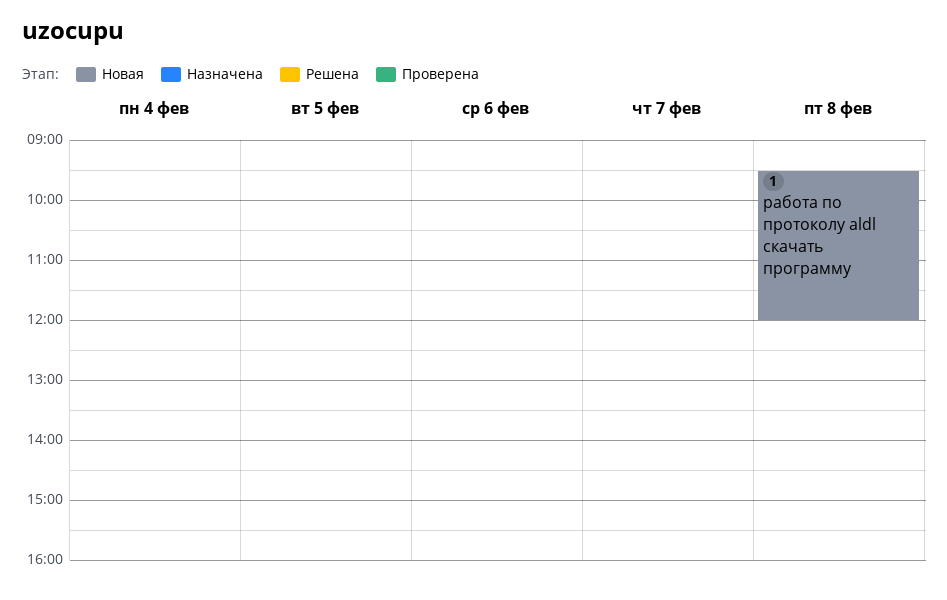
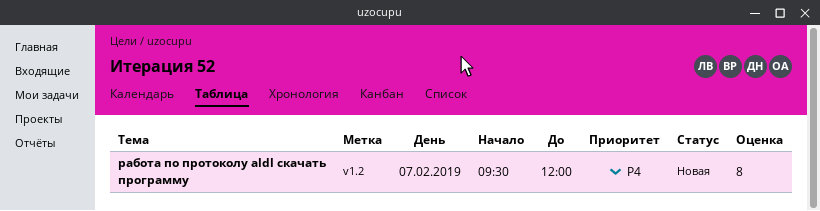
работа по протоколу aldl скачать программу, estimate: 1 -> 8
работа по протоколу aldl скачать программу, day: Feb 8 -> Feb 7

